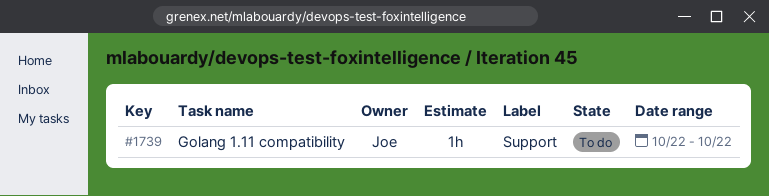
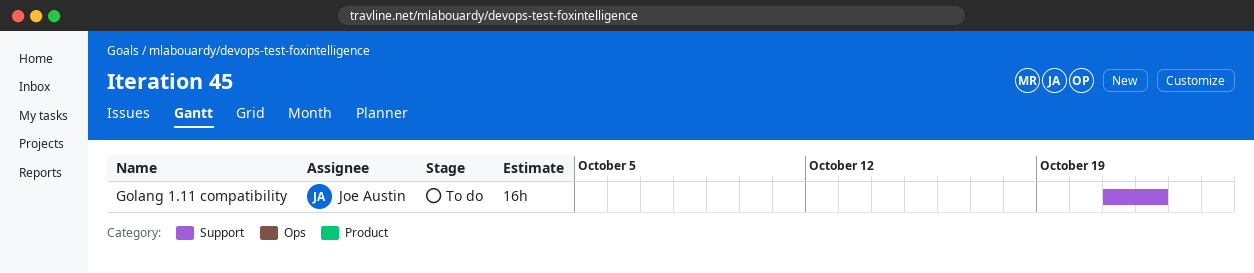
Golang 1.11 compatibility, estimate: 1h -> 16h
Golang 1.11 compatibility, start: Oct 22 -> Oct 21

